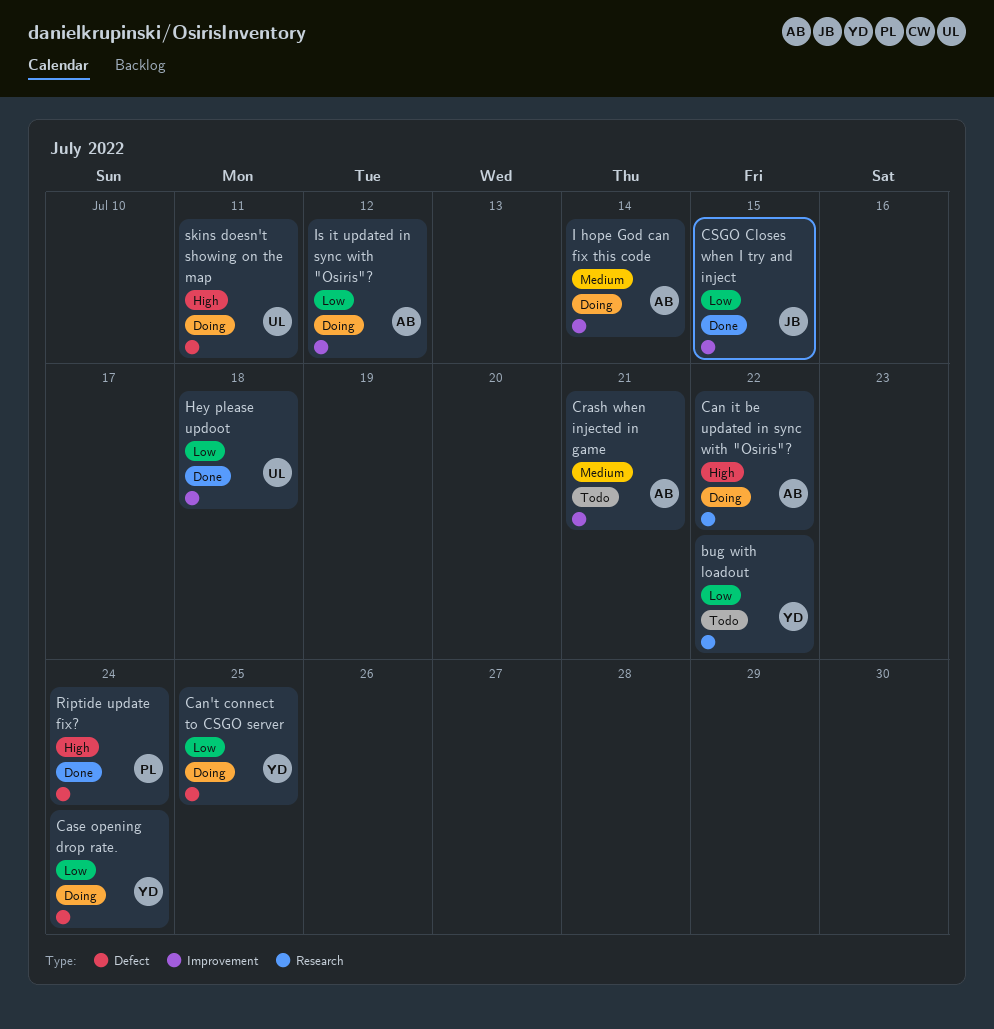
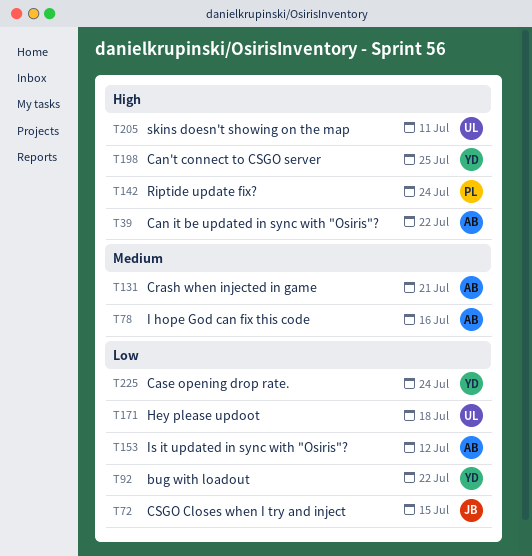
Can't connect to CSGO server, priority: Low -> High
I hope God can fix this code, due: Jul 14 -> Jul 16

